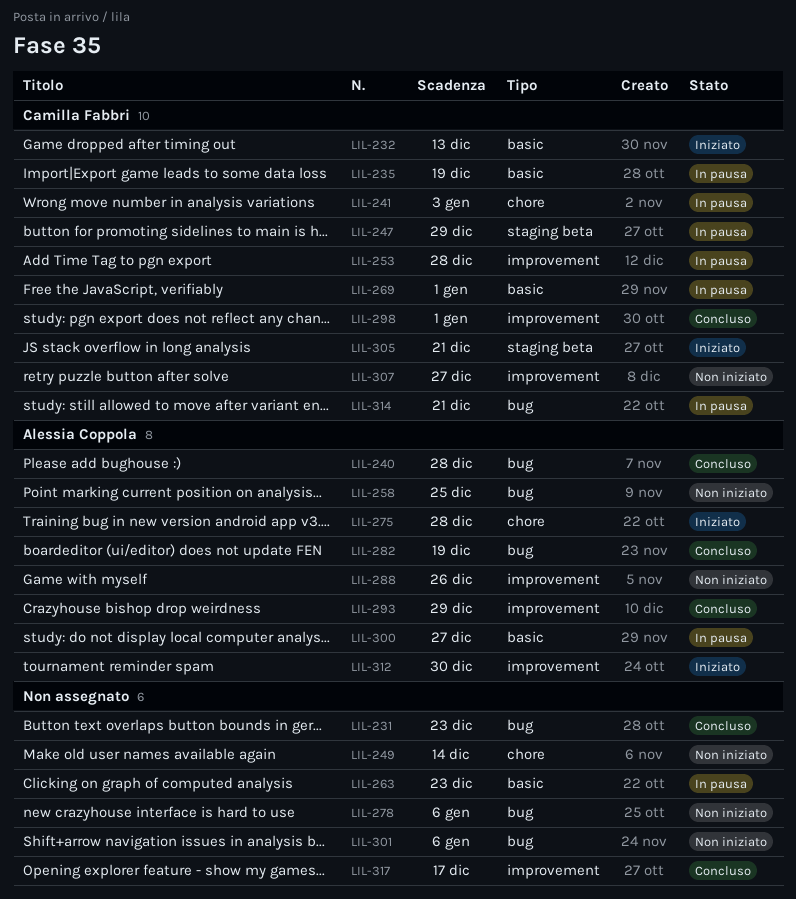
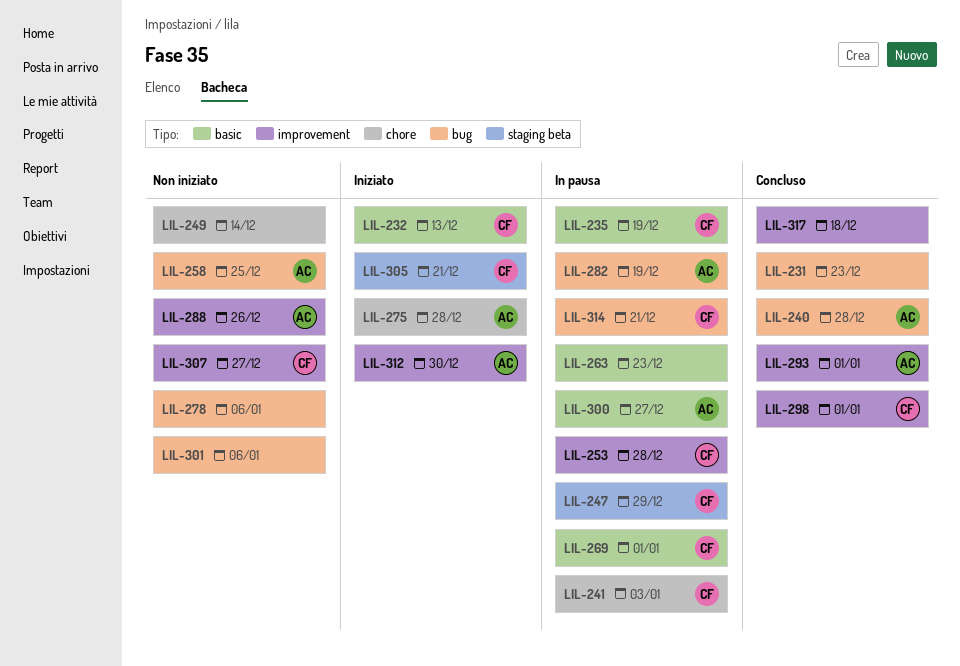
LIL-282, status: Concluso -> In pausa
LIL-293, due: Dec 29 -> Jan 1
LIL-317, due: Dec 17 -> Dec 18

